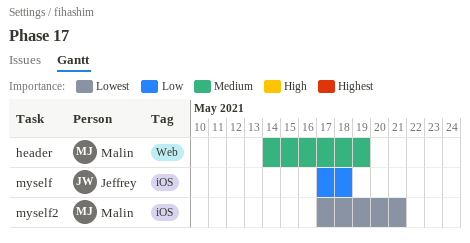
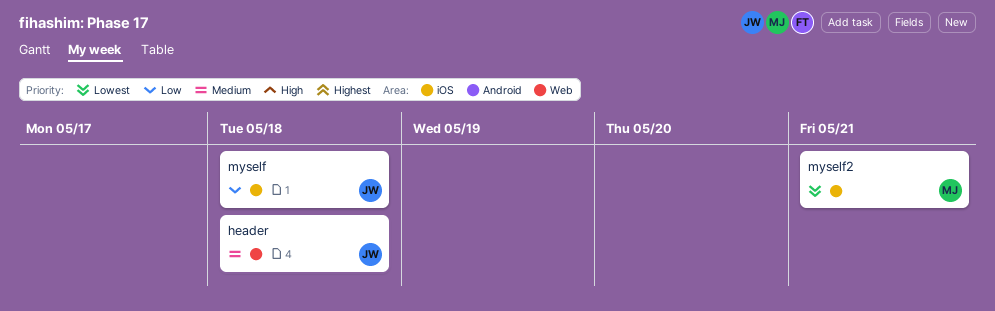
header, owner: Malin -> Jeffrey
header, due: May 19 -> May 18

